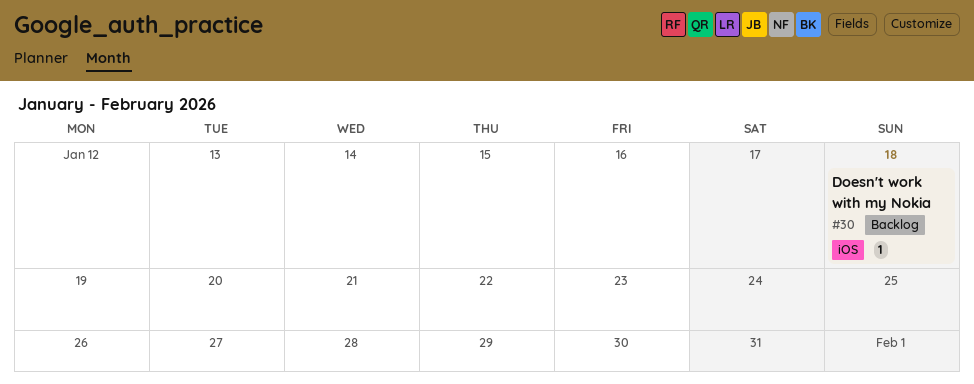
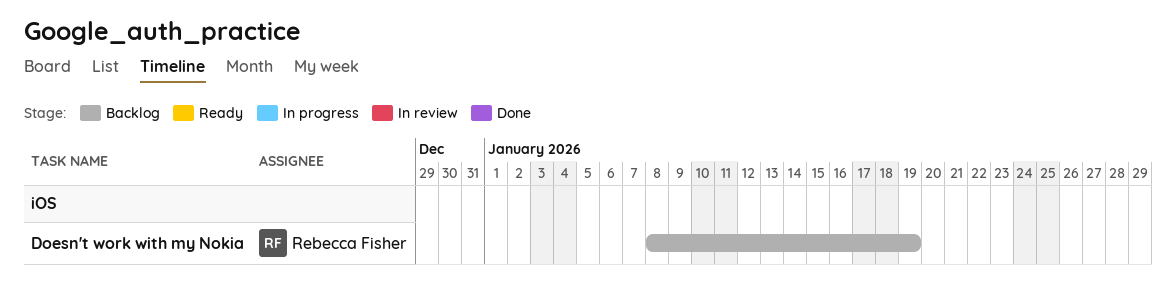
Doesn't work with my Nokia, due: Jan 18 -> Jan 19

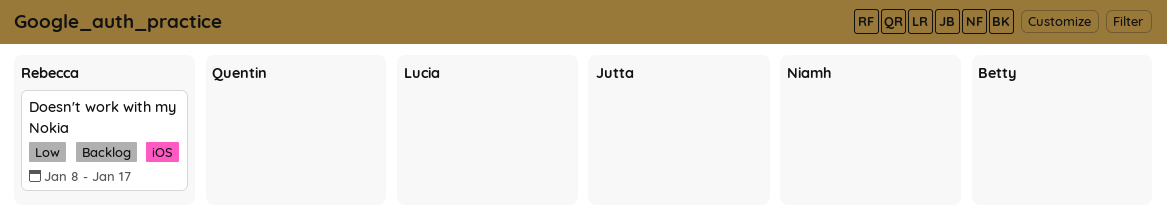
Doesn't work with my Nokia, due: Jan 19 -> Jan 17

